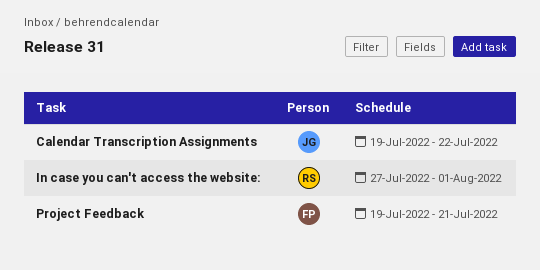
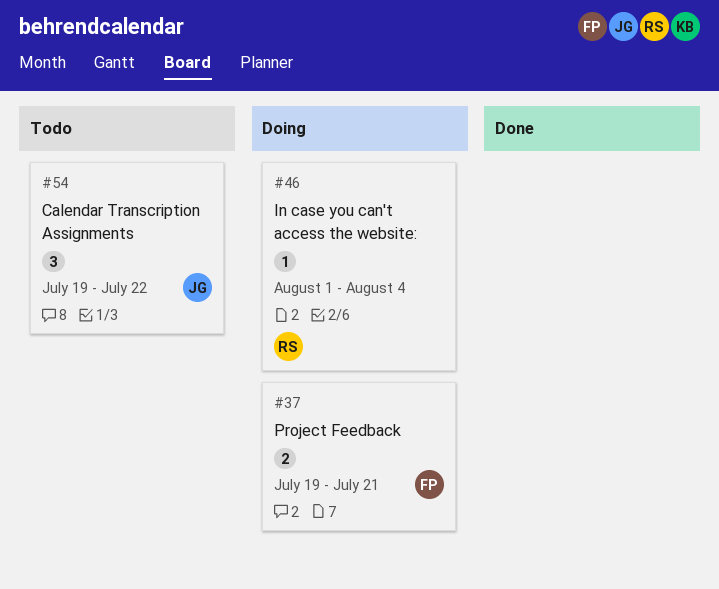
In case you can't access the website:, start: Jul 27 -> Aug 1
In case you can't access the website:, due: Aug 1 -> Aug 4

